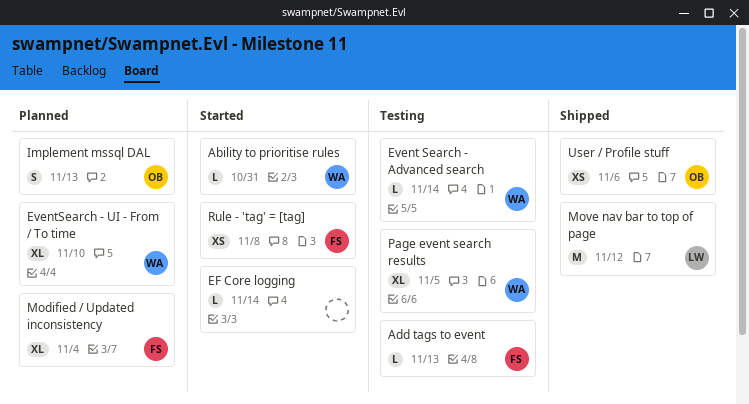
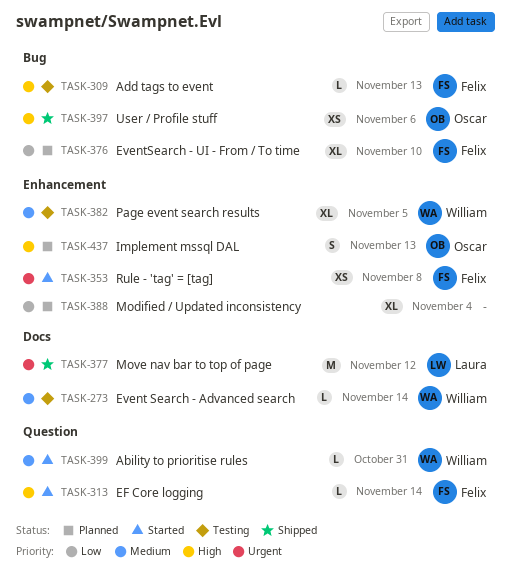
EF Core logging, owner: none -> Felix
EventSearch - UI - From / To time, owner: William -> Felix
Modified / Updated inconsistency, owner: Felix -> none

